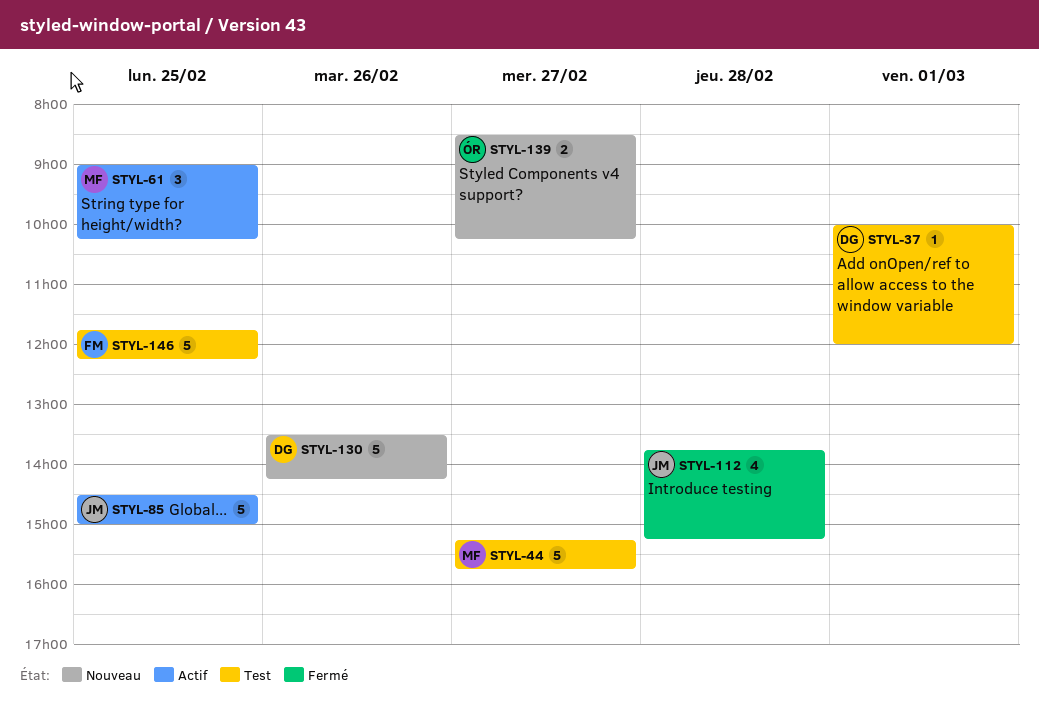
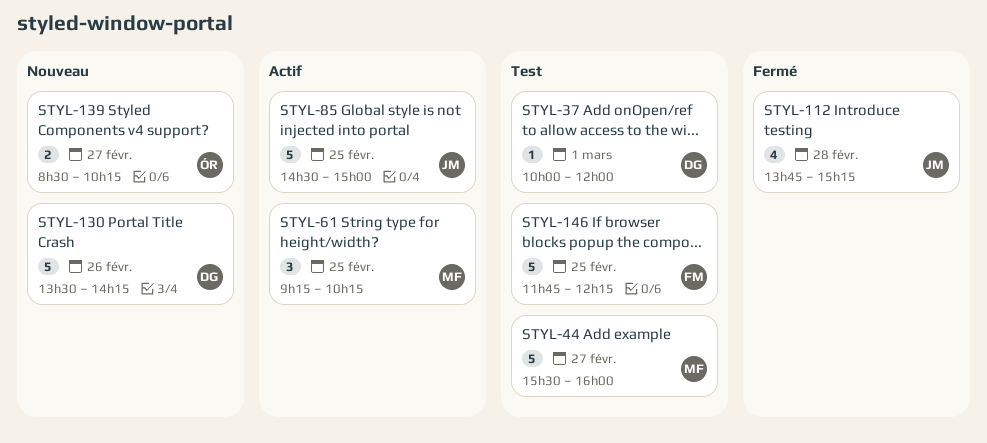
STYL-44, begins: 15:15 -> 15:30
STYL-44, ends: 15:45 -> 16:00
STYL-61, begins: 09:00 -> 09:15

